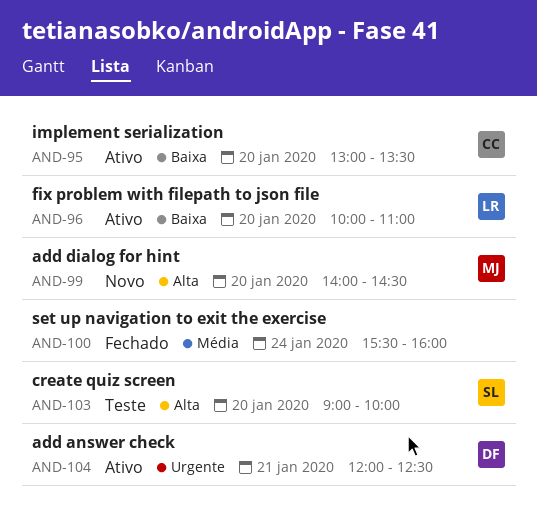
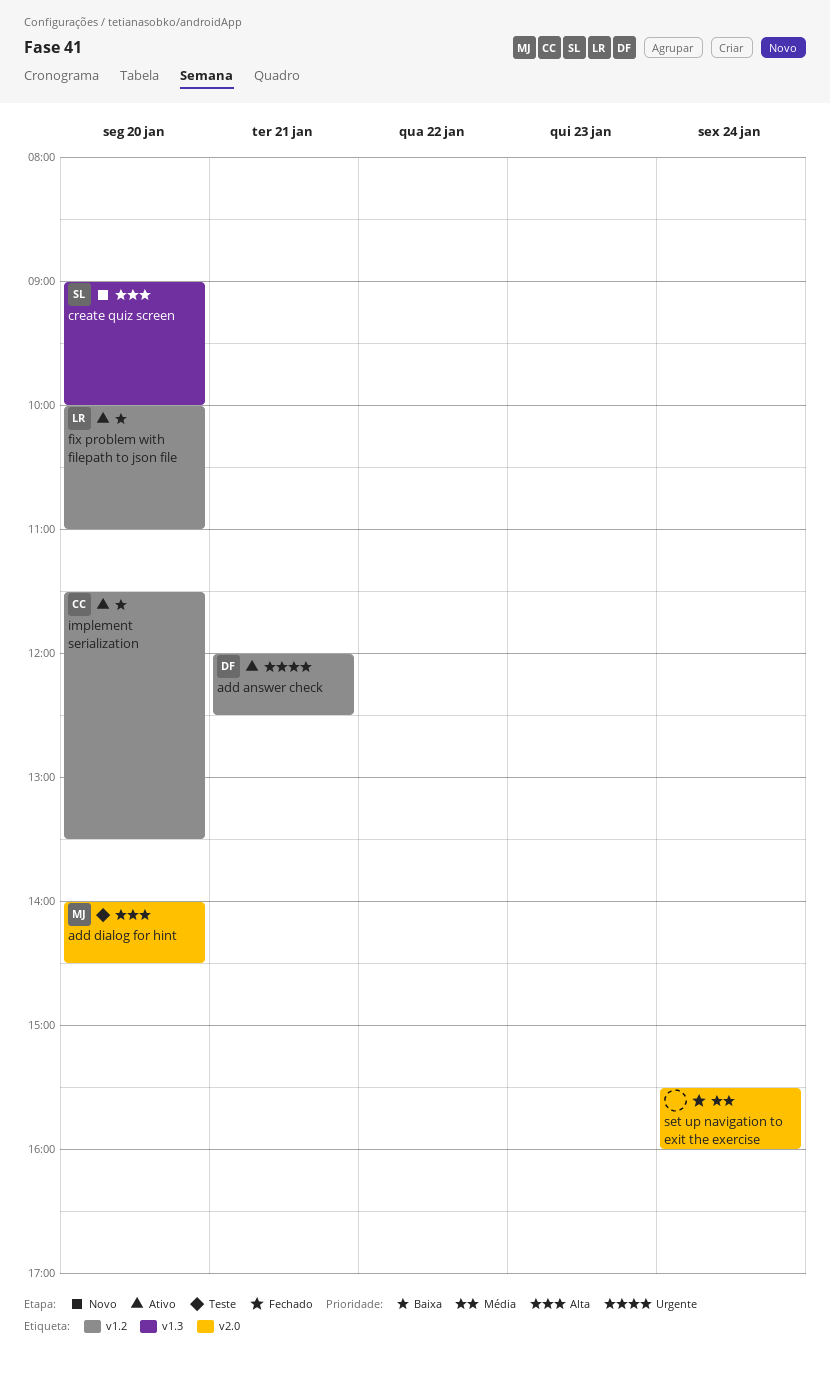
add dialog for hint, status: Novo -> Teste
create quiz screen, status: Teste -> Novo
implement serialization, begins: 13:00 -> 11:30

